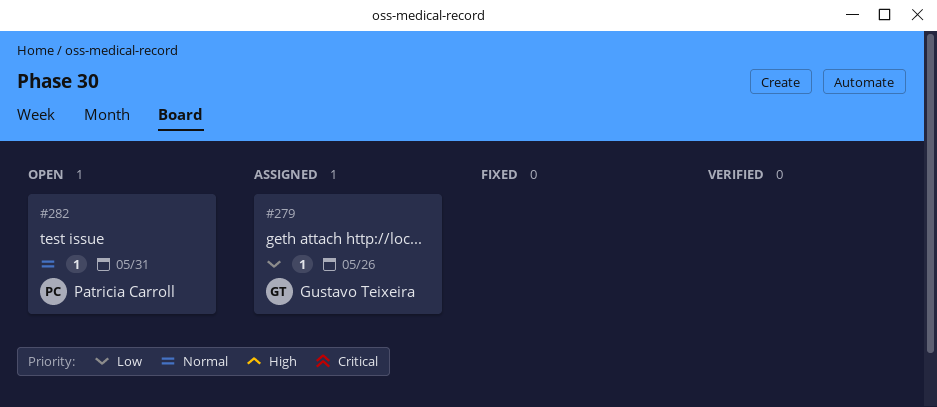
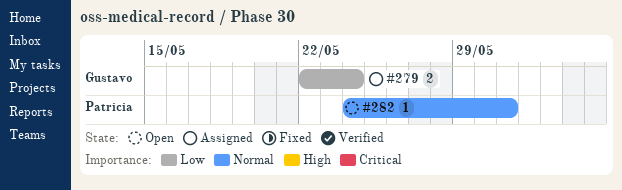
#279, estimate: 1 -> 2
#279, due: May 26 -> May 24

